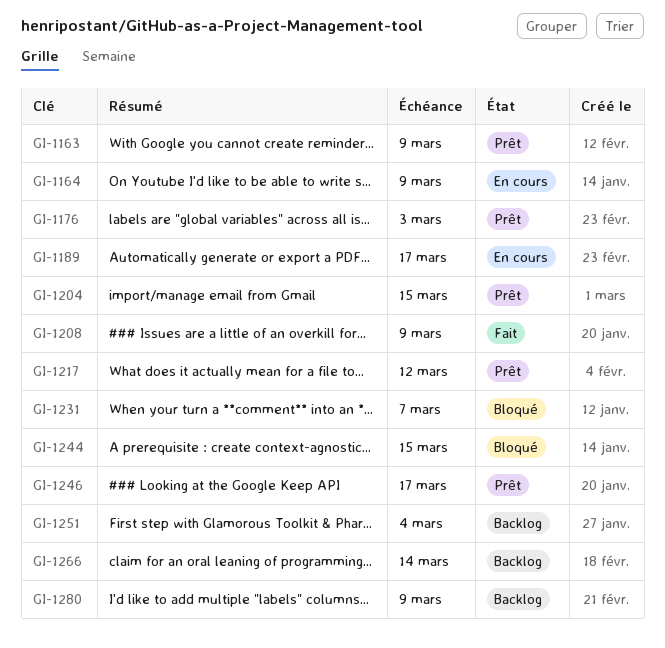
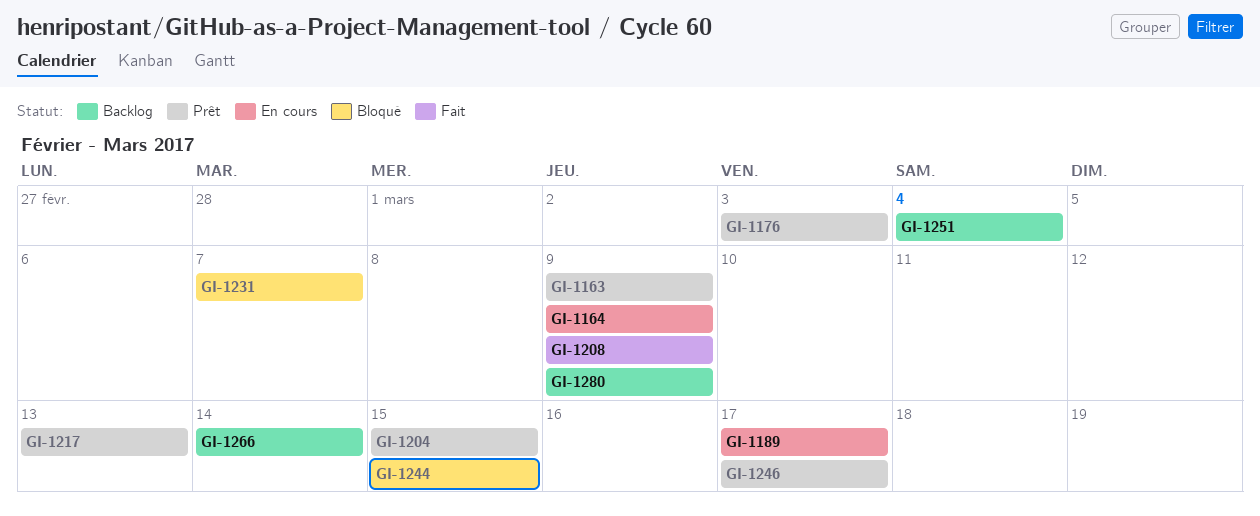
GI-1217, due: Mar 12 -> Mar 13

